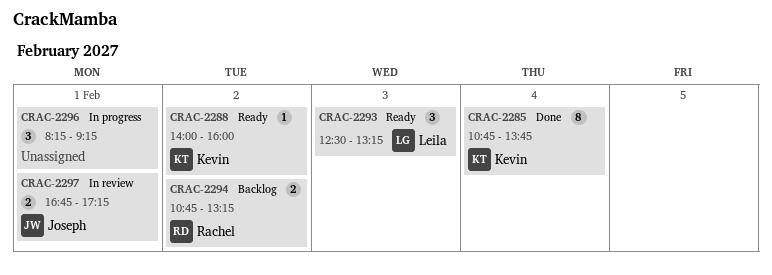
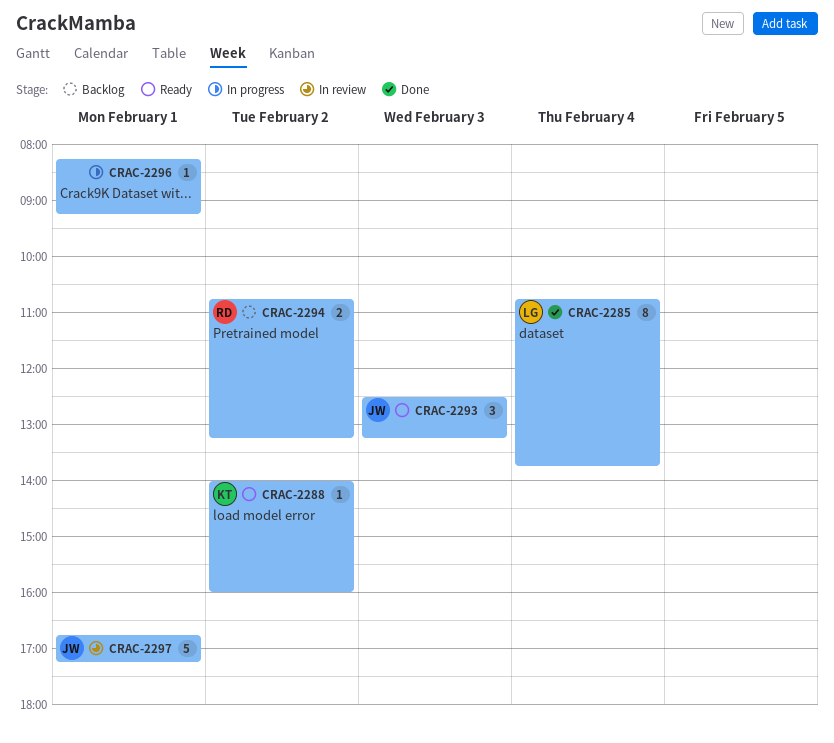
CRAC-2285, owner: Kevin -> Leila
CRAC-2293, owner: Leila -> Joseph
CRAC-2296, estimate: 3 -> 1
CRAC-2297, estimate: 2 -> 5

